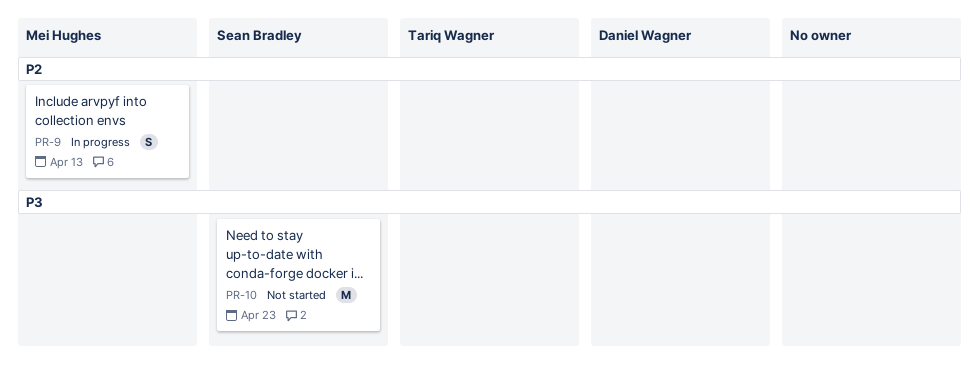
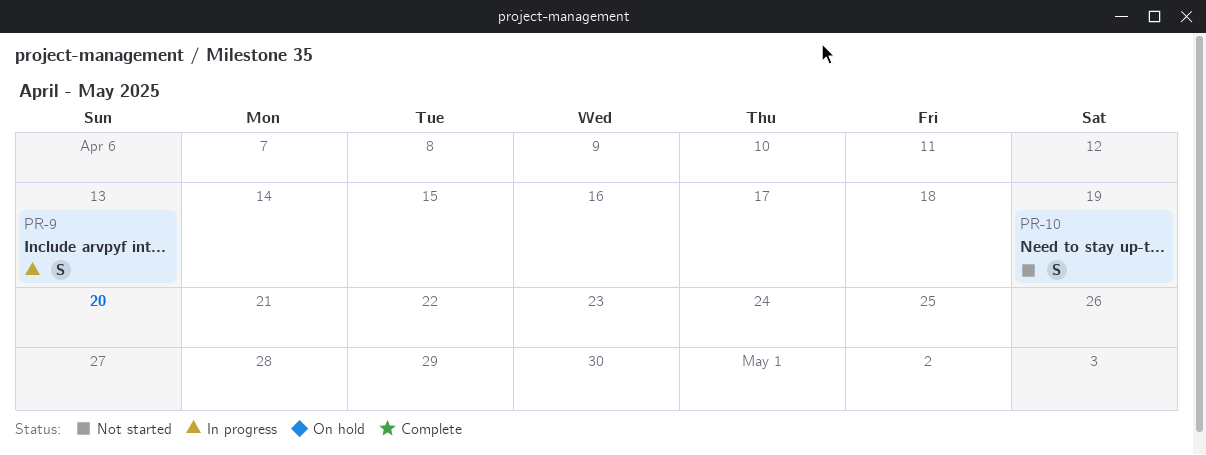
PR-10, estimate: M -> S
PR-10, due: Apr 23 -> Apr 19

